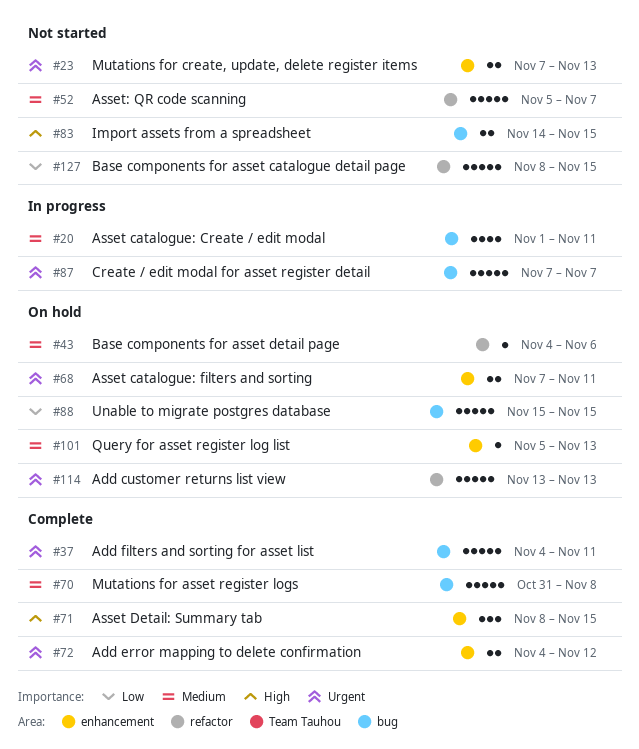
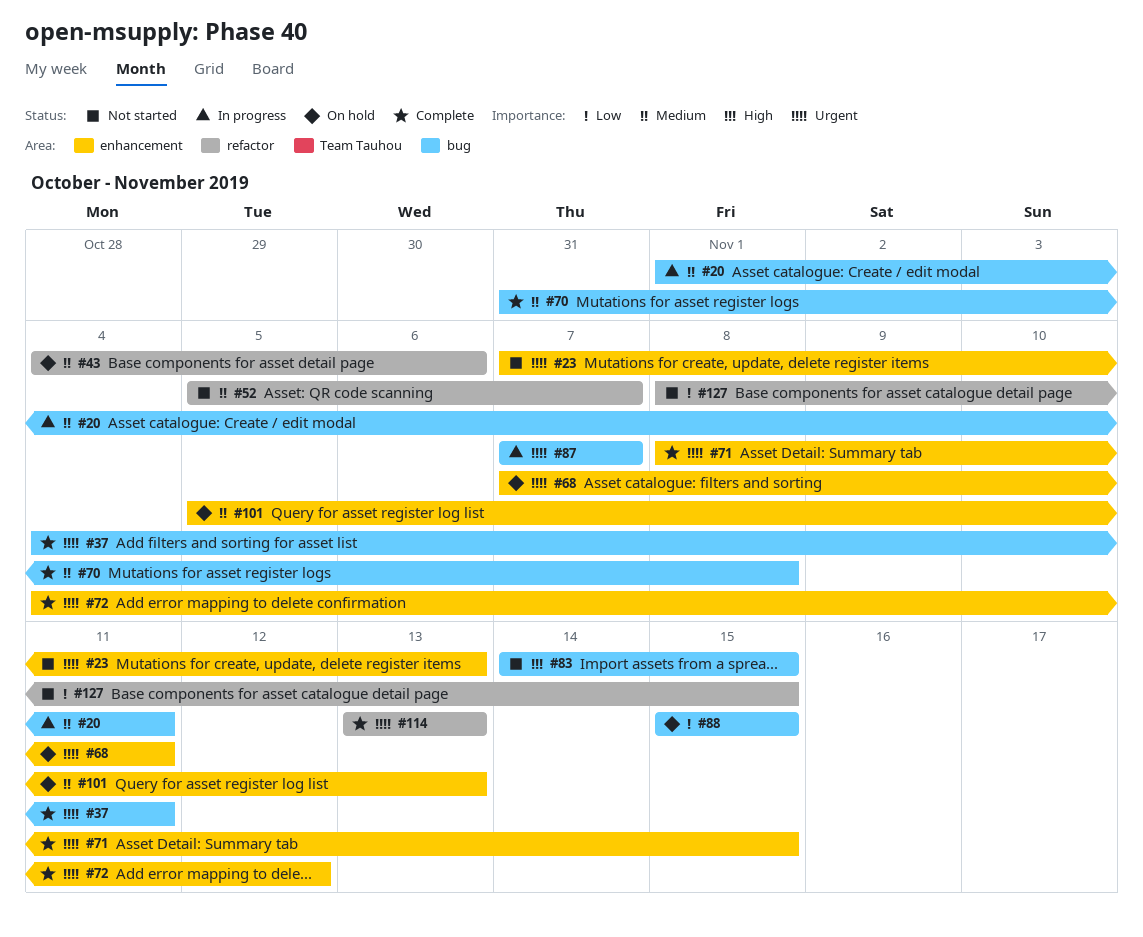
#71, priority: High -> Urgent
#114, status: On hold -> Complete

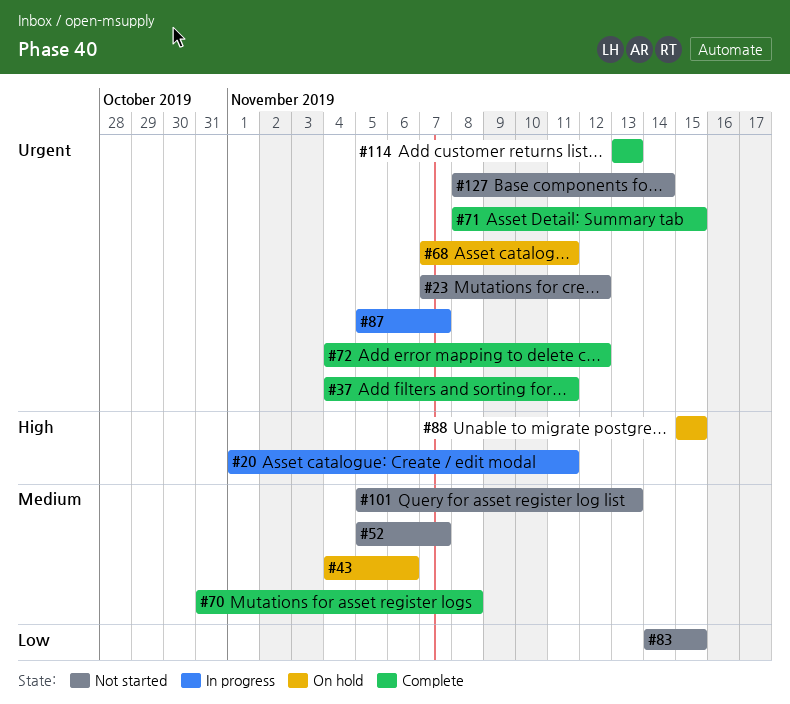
#20, priority: Medium -> High
#23, due: Nov 13 -> Nov 12
#83, priority: High -> Low
#87, start: Nov 7 -> Nov 5
#88, priority: Low -> High
#101, status: On hold -> Not started
#127, priority: Low -> Urgent
#127, due: Nov 15 -> Nov 14

